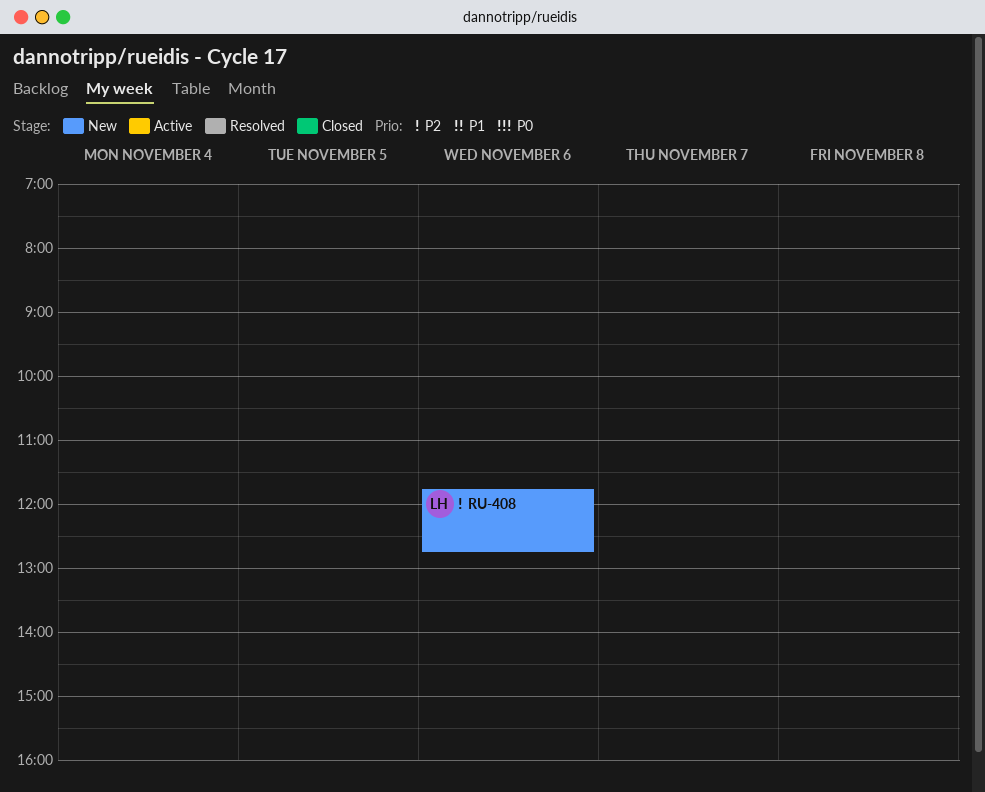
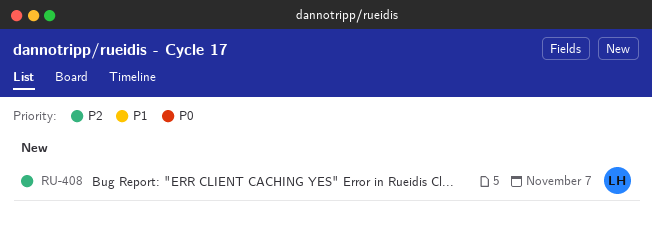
RU-408, day: Nov 6 -> Nov 7

